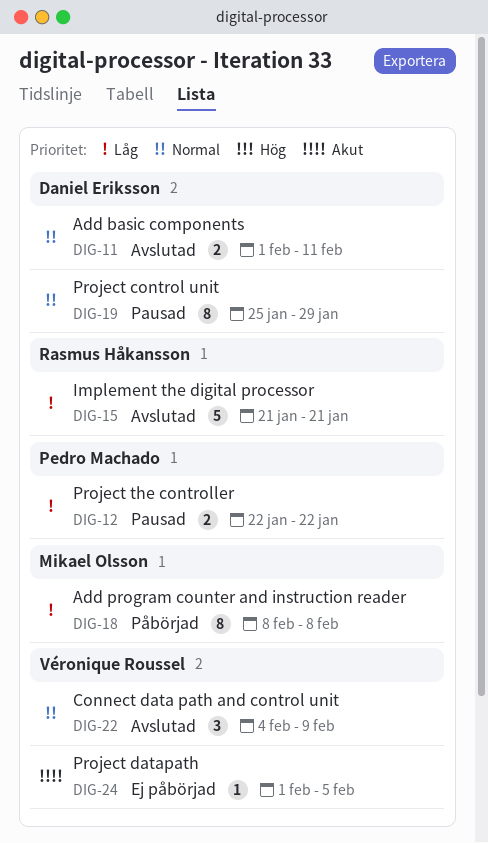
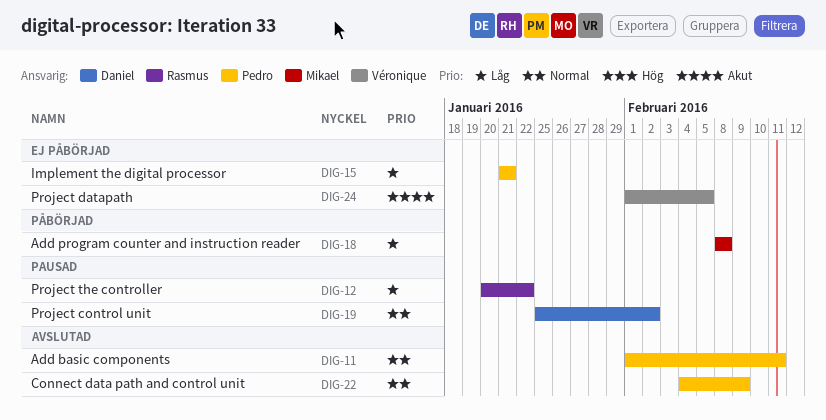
DIG-11, owner: Daniel Eriksson -> Pedro Machado
DIG-12, owner: Pedro Machado -> Rasmus Håkansson
DIG-12, start: Jan 22 -> Jan 20
DIG-15, status: Avslutad -> Ej påbörjad
DIG-15, owner: Rasmus Håkansson -> Pedro Machado
DIG-19, due: Jan 29 -> Feb 2
DIG-22, owner: Véronique Roussel -> Pedro Machado

